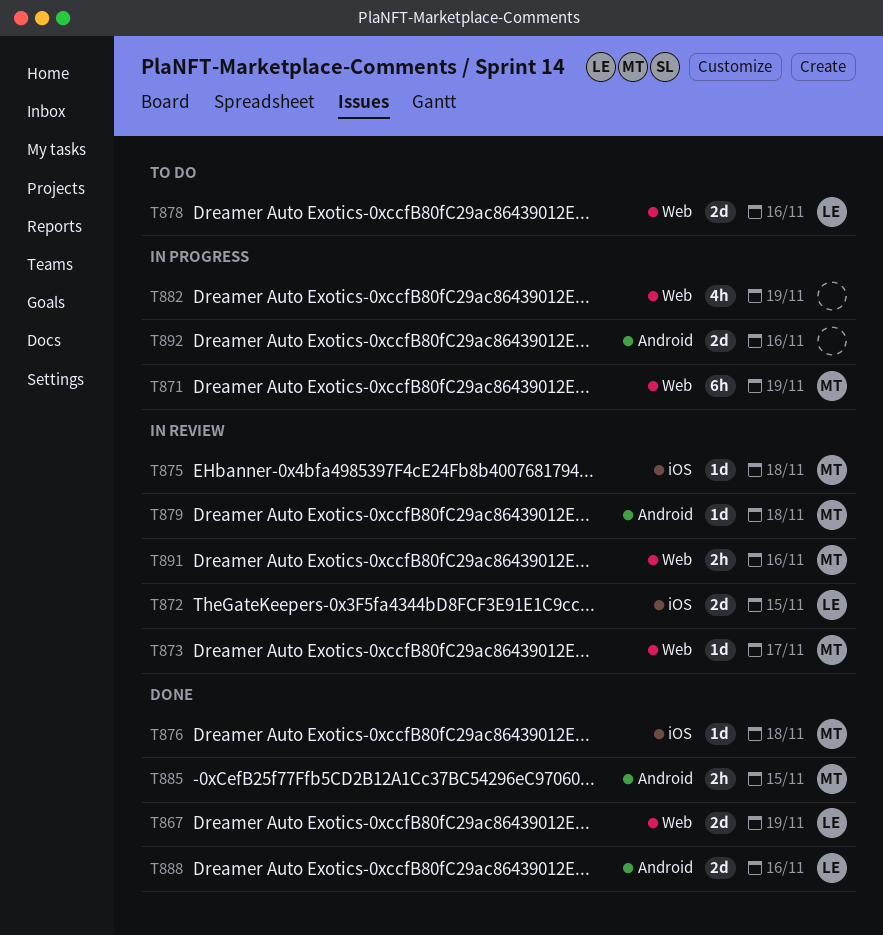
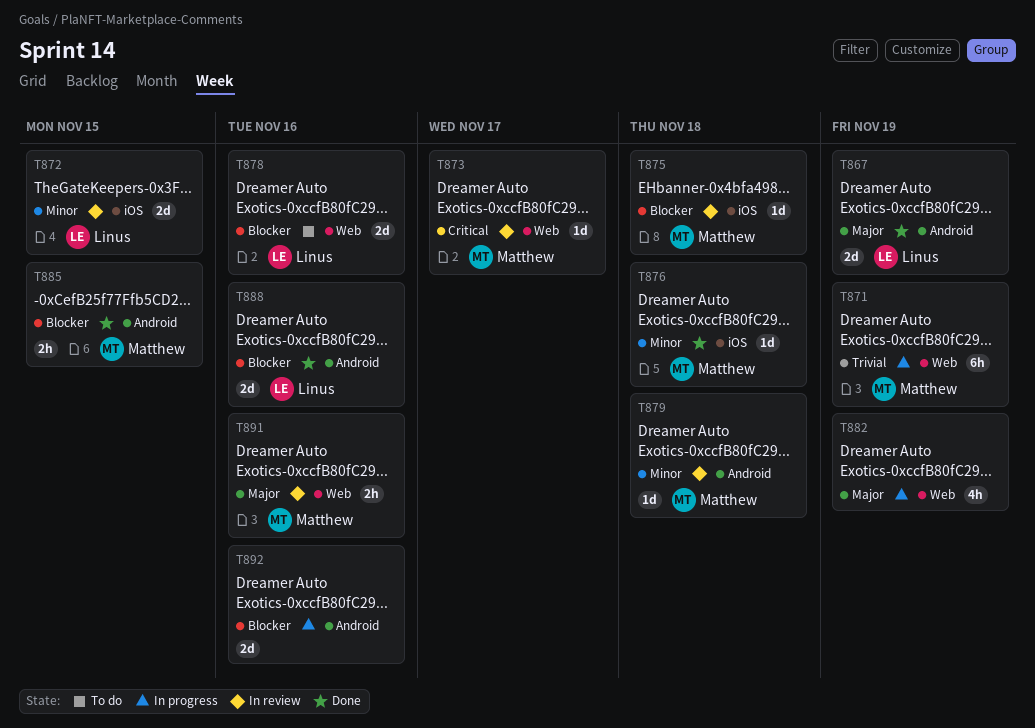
T867, label: Web -> Android

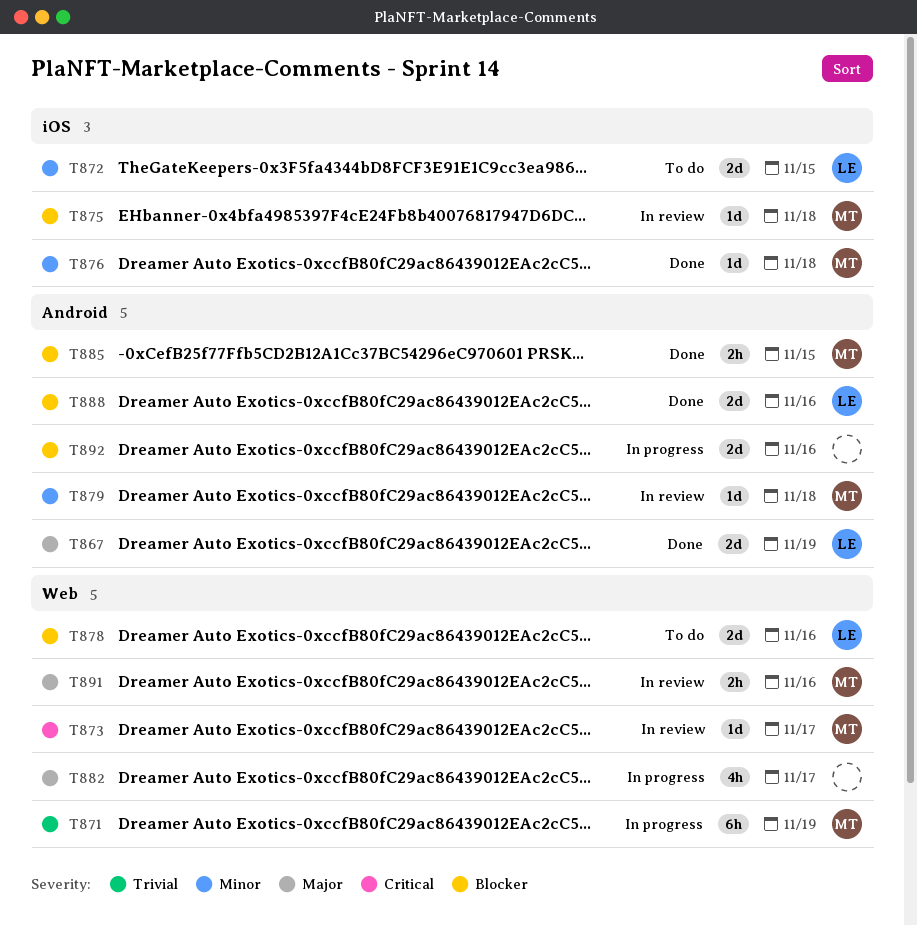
T872, status: In review -> To do
T882, due: Nov 19 -> Nov 17

